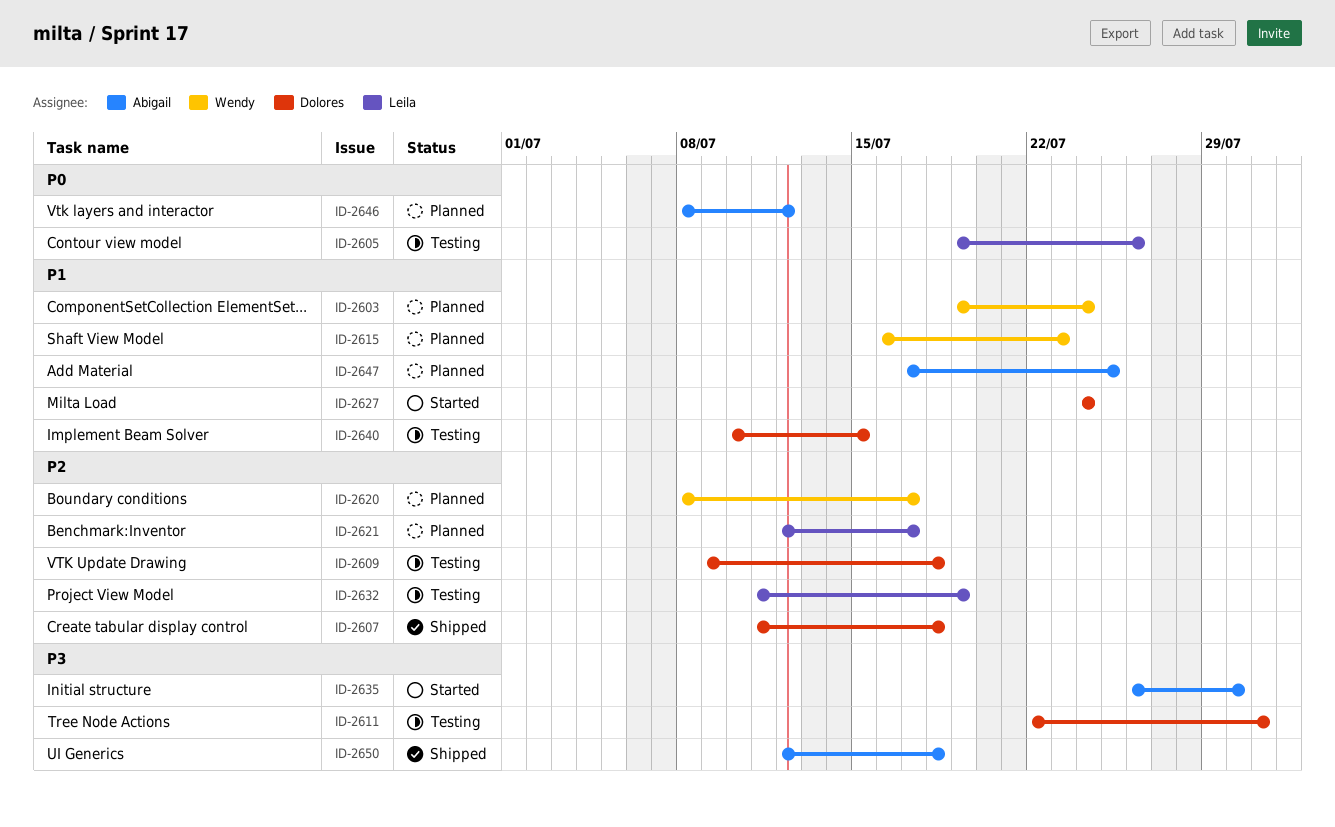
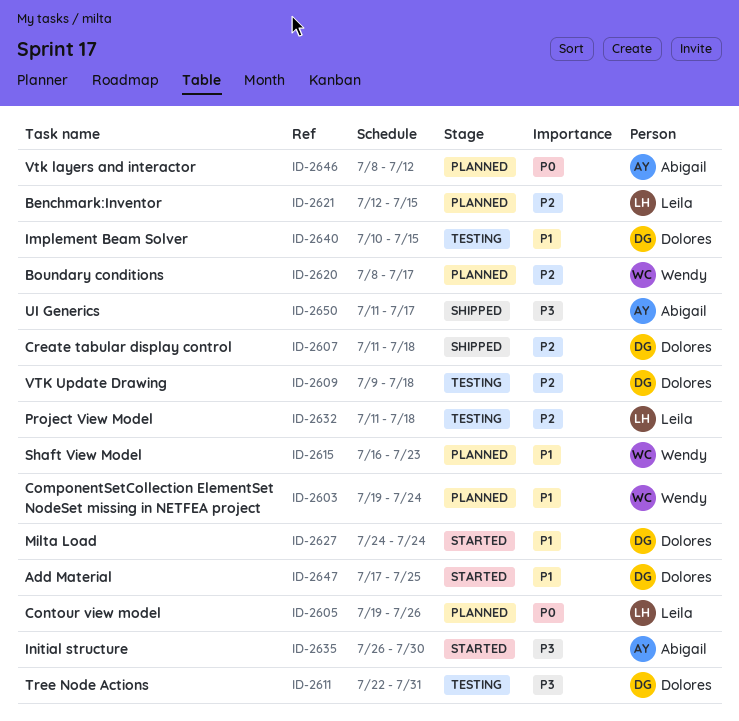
ID-2605, status: Testing -> Planned
ID-2621, due: Jul 17 -> Jul 15
ID-2632, due: Jul 19 -> Jul 18
ID-2647, status: Planned -> Started
ID-2647, owner: Abigail -> Dolores
ID-2650, start: Jul 12 -> Jul 11
ID-2650, due: Jul 18 -> Jul 17

